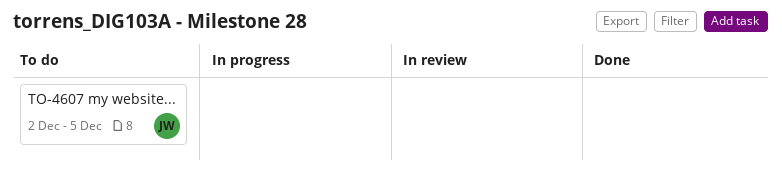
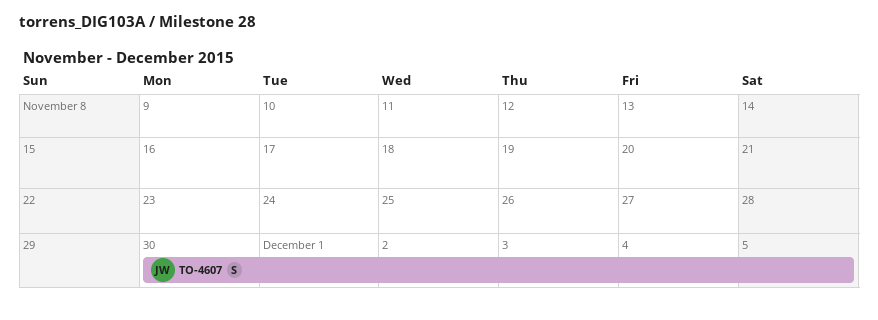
TO-4607, start: Dec 2 -> Nov 30

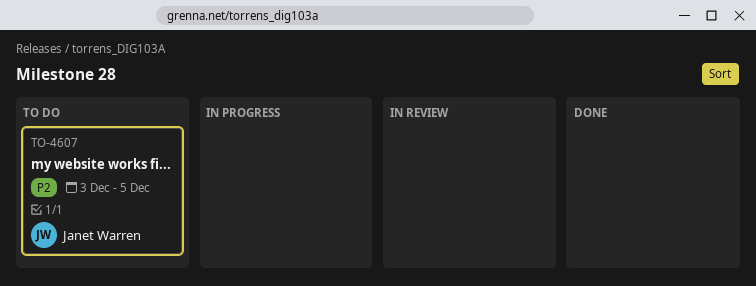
TO-4607, start: Nov 30 -> Dec 3

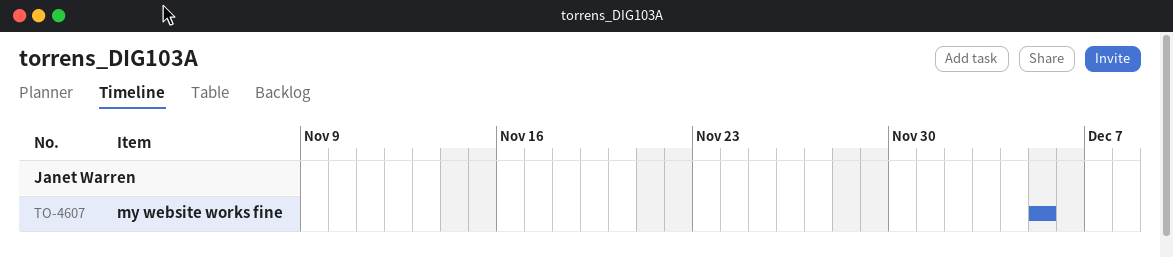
TO-4607, start: Dec 3 -> Dec 5

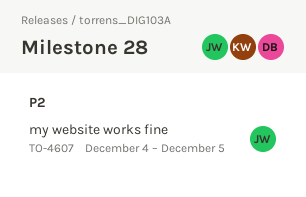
TO-4607, start: Dec 5 -> Dec 4

